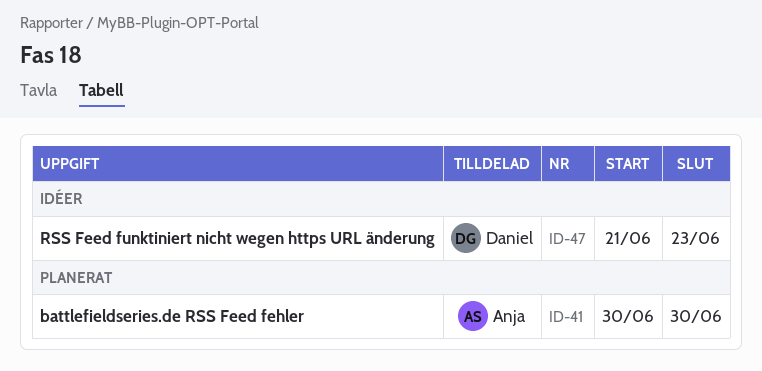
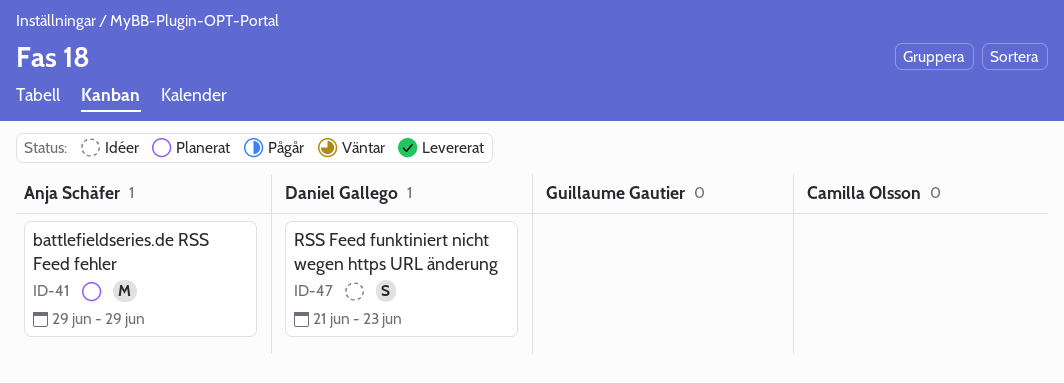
ID-41, start: Jun 30 -> Jun 29
ID-41, due: Jun 30 -> Jun 29

